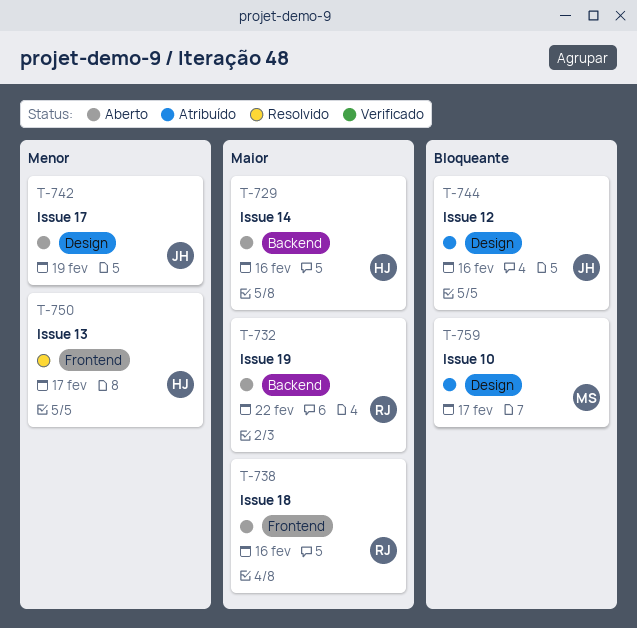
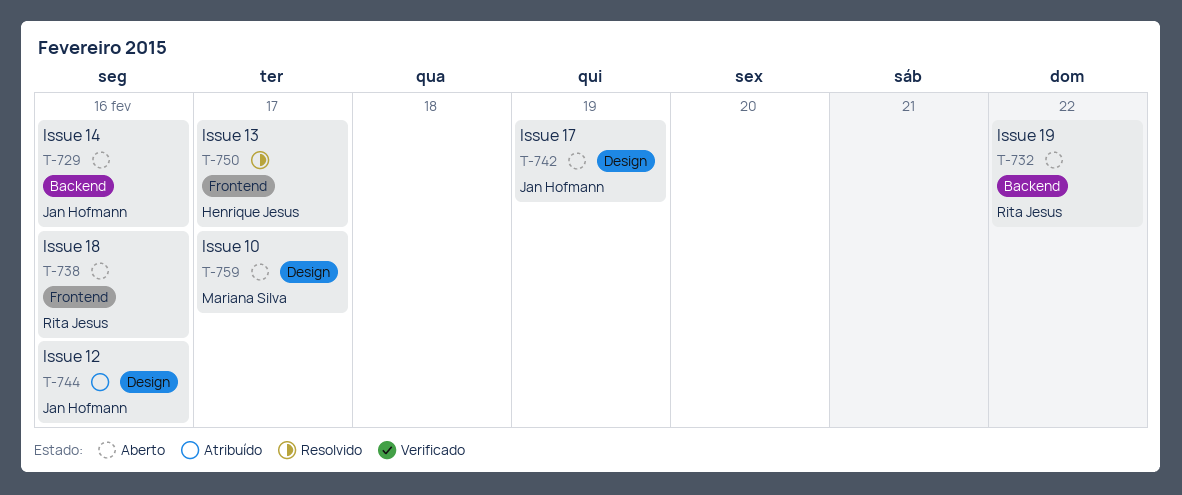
T-729, owner: Henrique Jesus -> Jan Hofmann
T-759, status: Atribuído -> Aberto

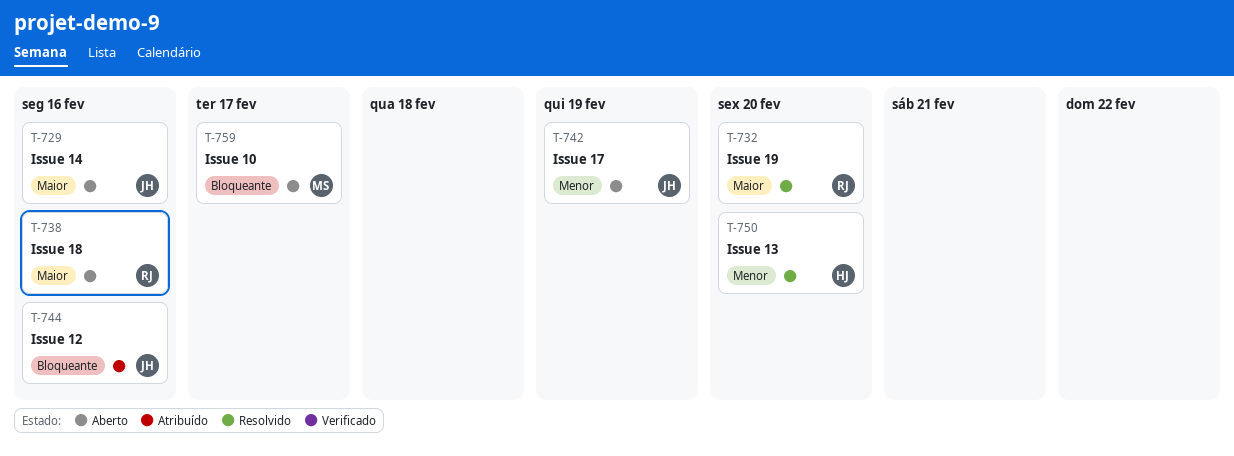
T-732, status: Aberto -> Resolvido
T-732, due: Feb 22 -> Feb 20
T-750, due: Feb 17 -> Feb 20

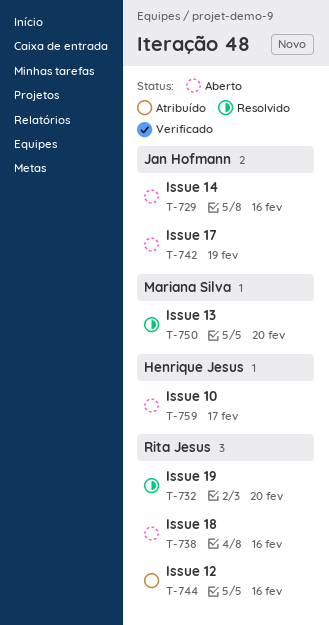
T-744, owner: Jan Hofmann -> Rita Jesus
T-750, owner: Henrique Jesus -> Mariana Silva
T-759, owner: Mariana Silva -> Henrique Jesus

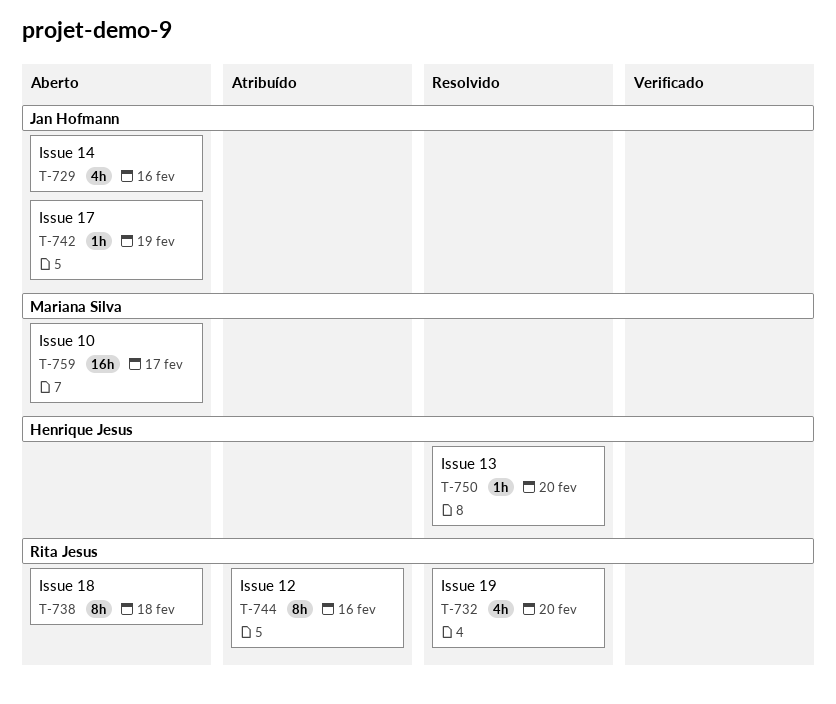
T-738, due: Feb 16 -> Feb 18
T-750, owner: Mariana Silva -> Henrique Jesus
T-759, owner: Henrique Jesus -> Mariana Silva

